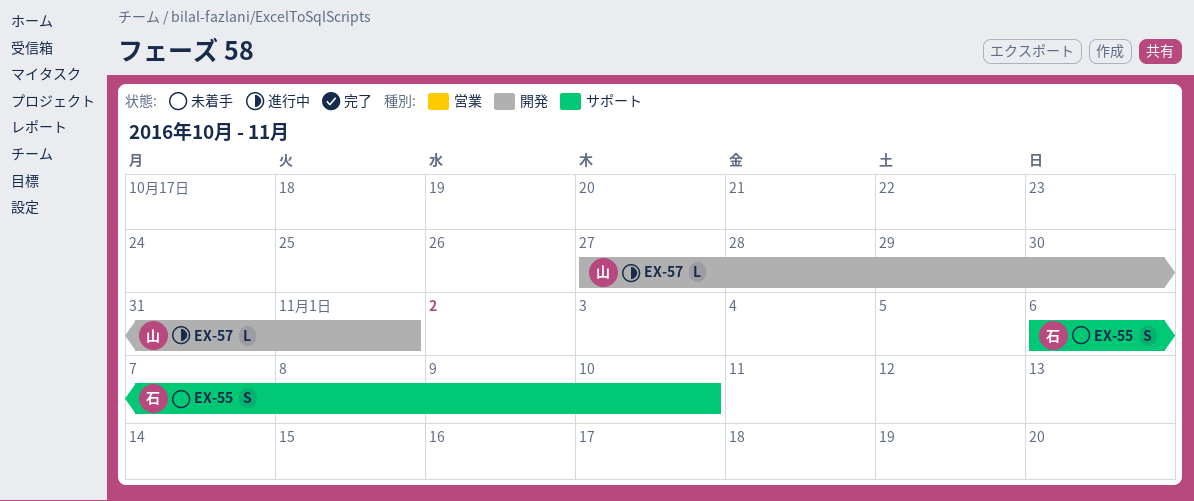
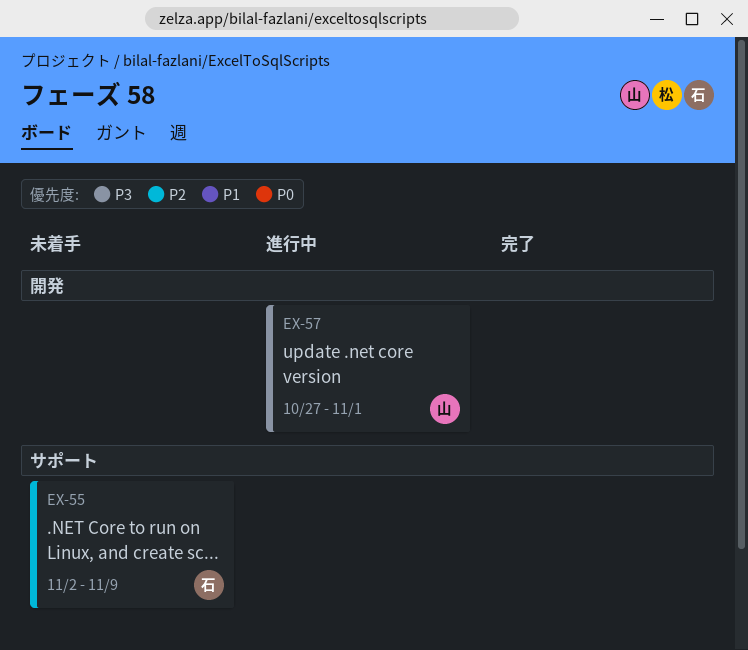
EX-55, start: Nov 6 -> Nov 2
EX-55, due: Nov 10 -> Nov 9

